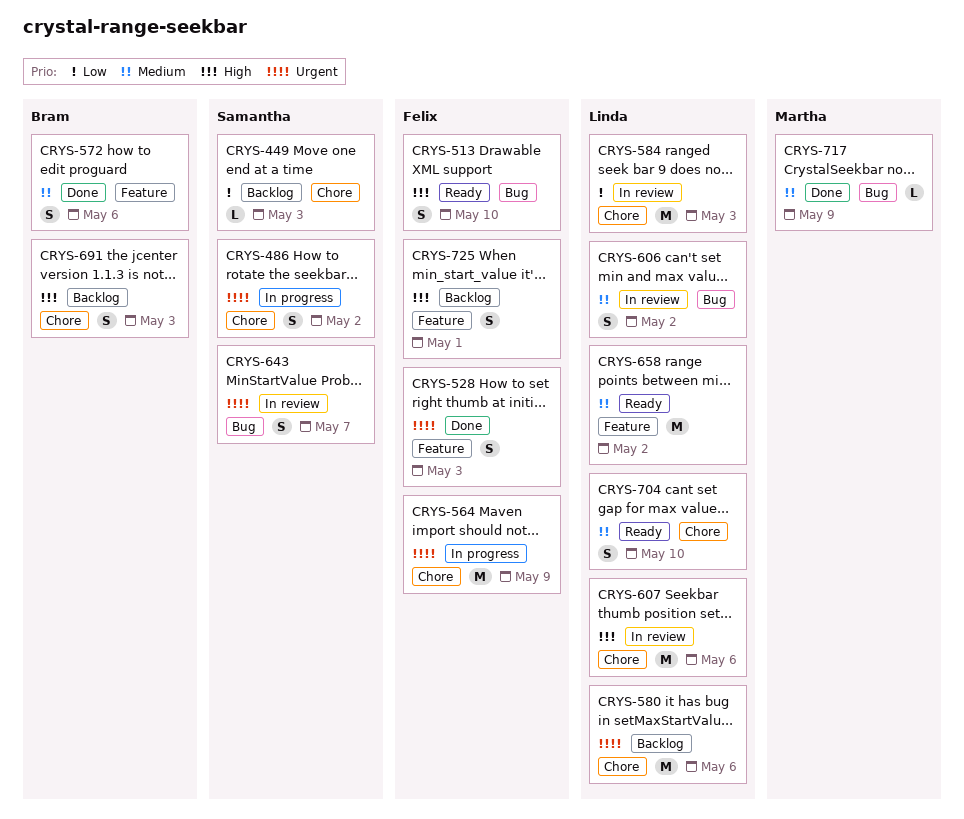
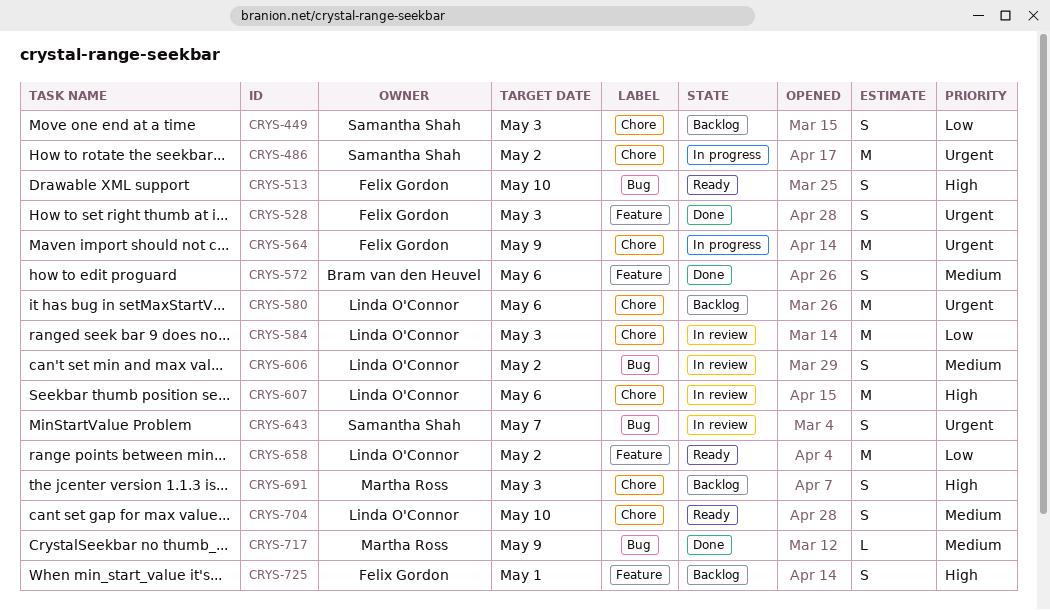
CRYS-449, estimate: L -> S
CRYS-486, estimate: S -> M
CRYS-658, priority: Medium -> Low
CRYS-691, owner: Bram van den Heuvel -> Martha Ross

